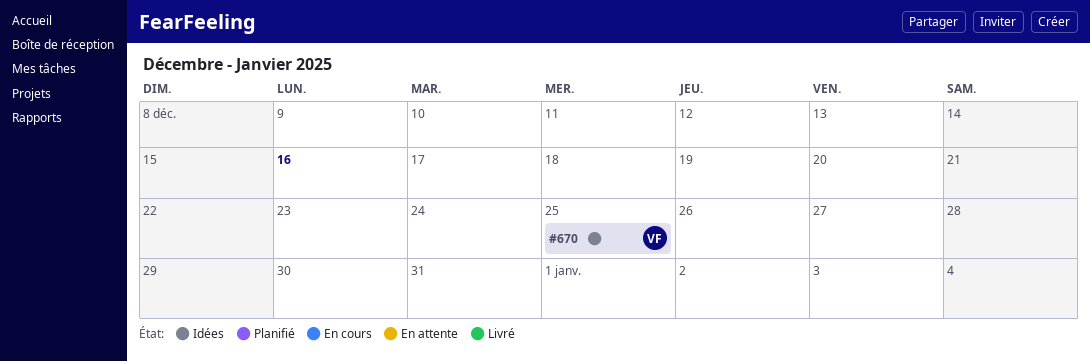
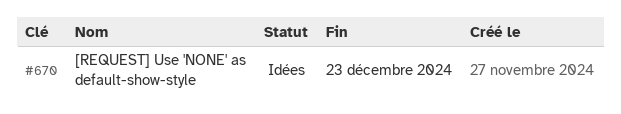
#670, due: Dec 25 -> Dec 23

